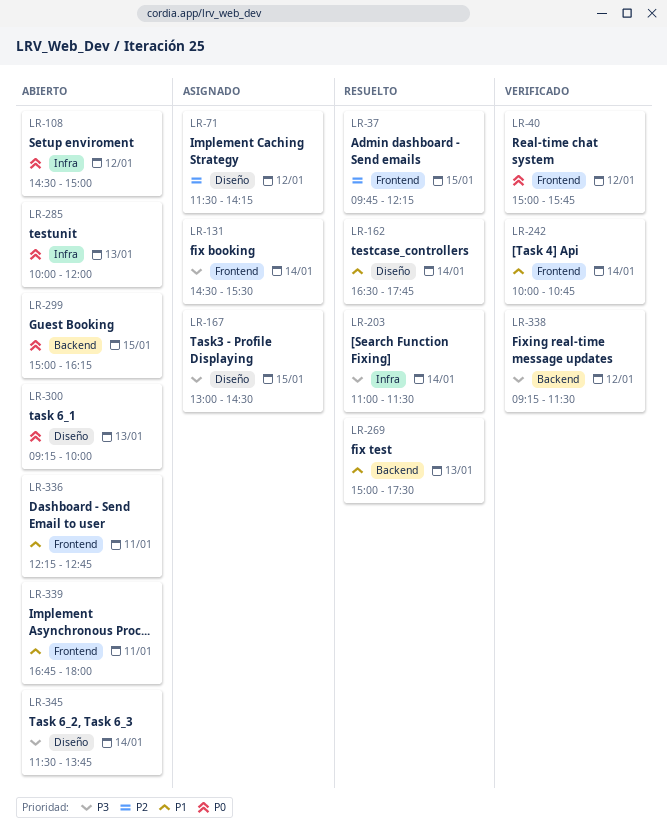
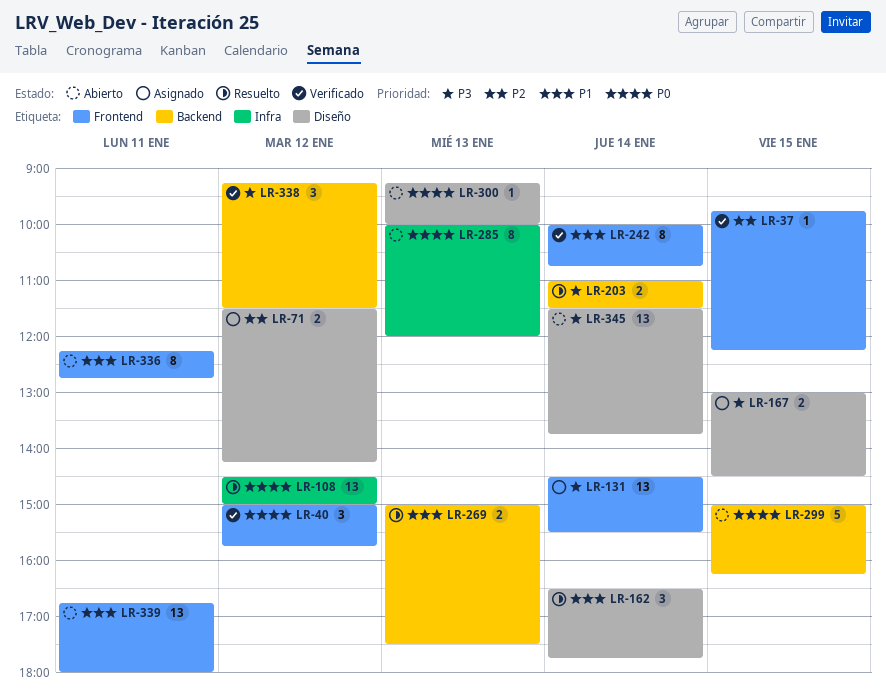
LR-37, status: Resuelto -> Verificado
LR-108, status: Abierto -> Resuelto
LR-203, label: Infra -> Backend

